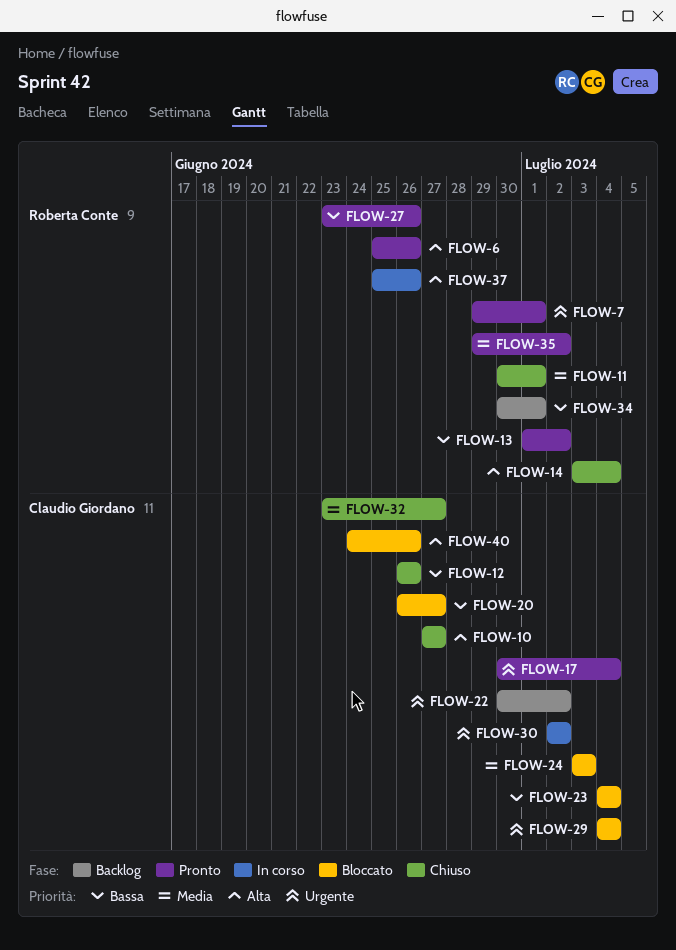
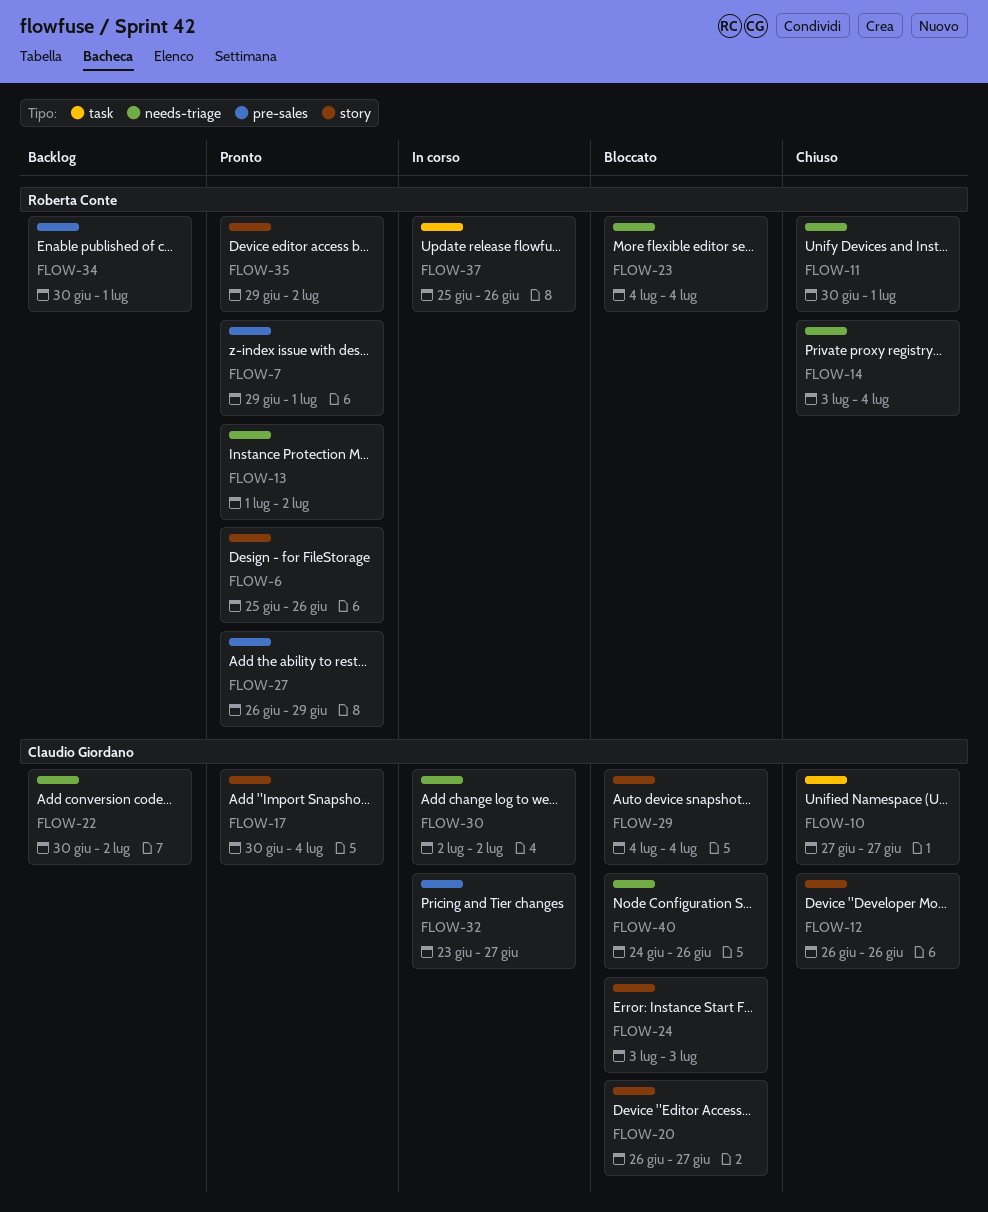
FLOW-23, owner: Claudio Giordano -> Roberta Conte
FLOW-27, start: Jun 23 -> Jun 26
FLOW-27, due: Jun 26 -> Jun 29
FLOW-32, status: Chiuso -> In corso

